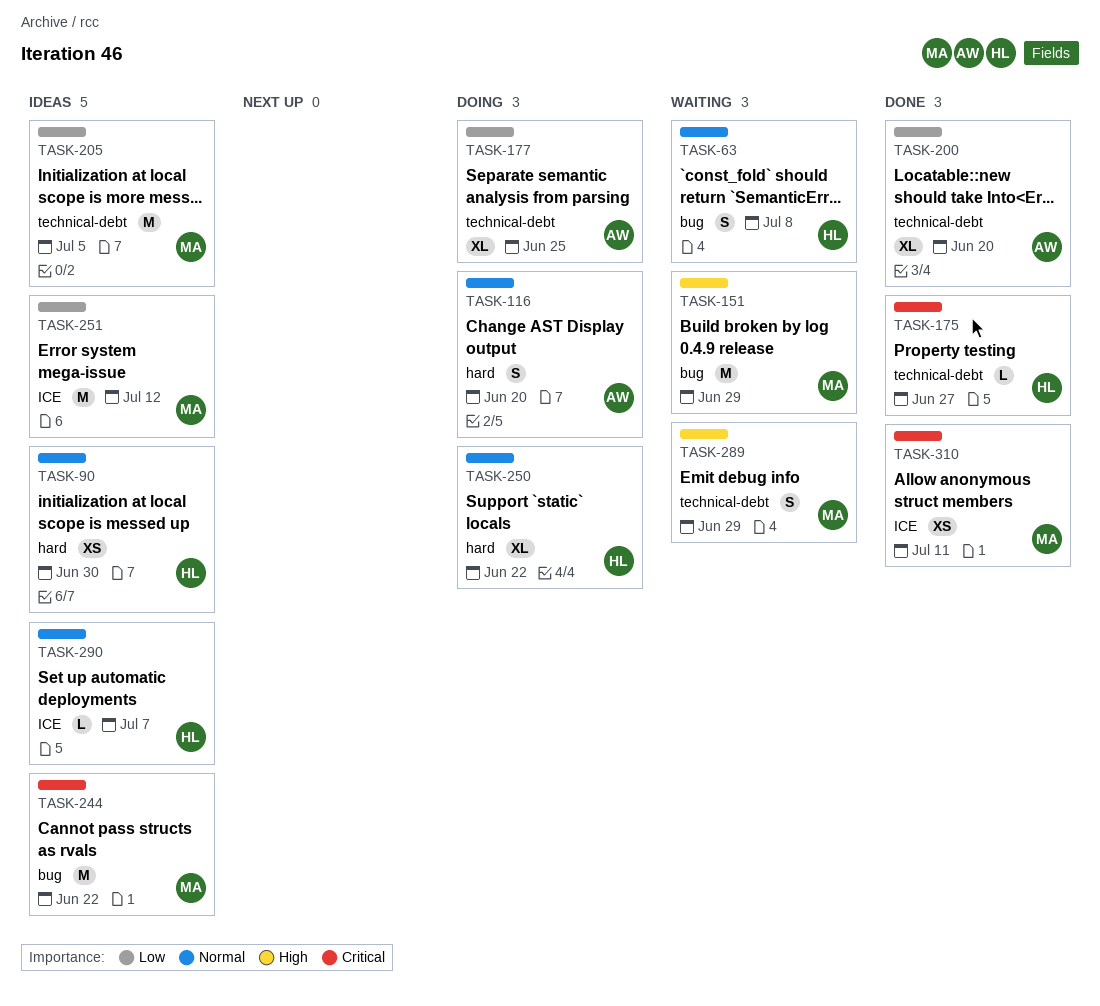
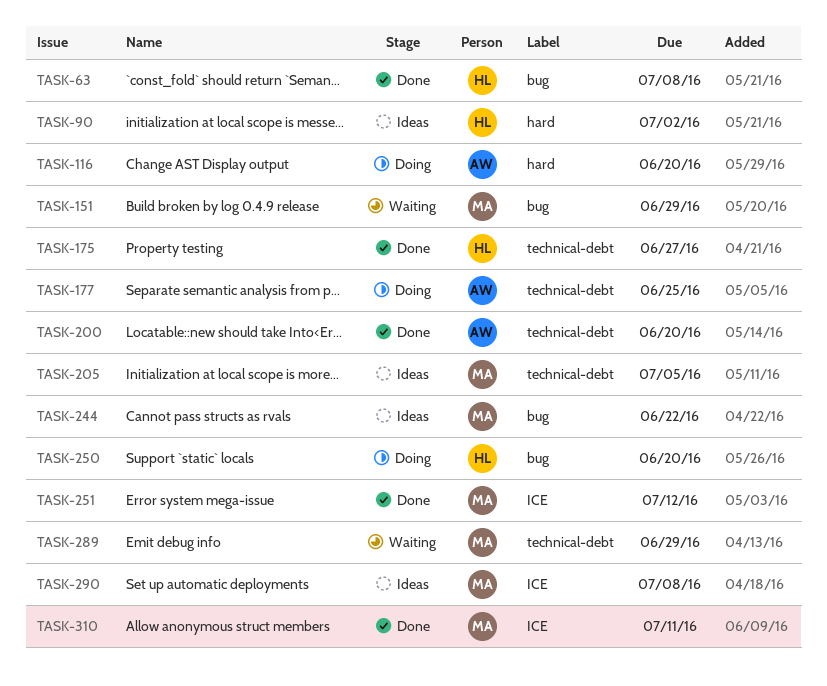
TASK-63, status: Waiting -> Done
TASK-90, due: Jun 30 -> Jul 2
TASK-250, label: hard -> bug
TASK-250, due: Jun 22 -> Jun 20
TASK-251, status: Ideas -> Done
TASK-290, owner: HL -> MA
TASK-290, due: Jul 7 -> Jul 8

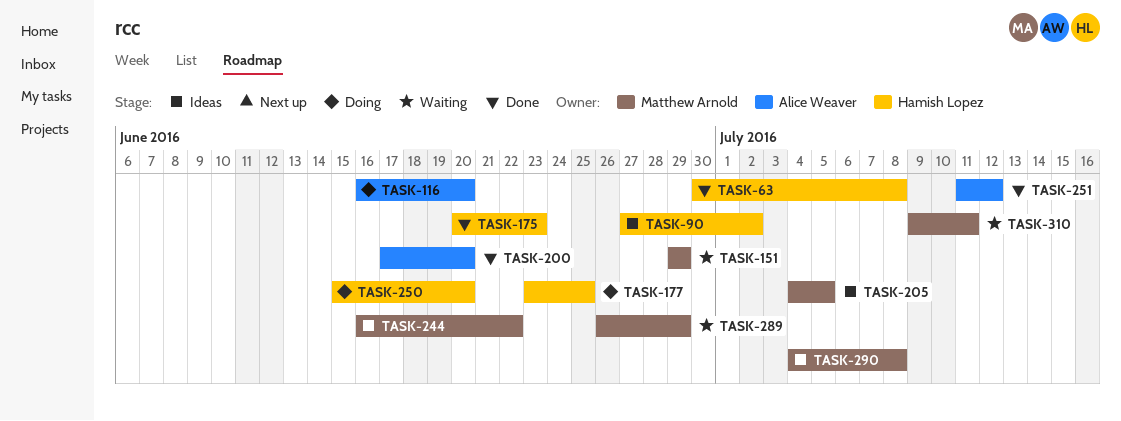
TASK-175, due: Jun 27 -> Jun 23
TASK-177, owner: Alice Weaver -> Hamish Lopez
TASK-251, owner: Matthew Arnold -> Alice Weaver
TASK-310, status: Done -> Waiting

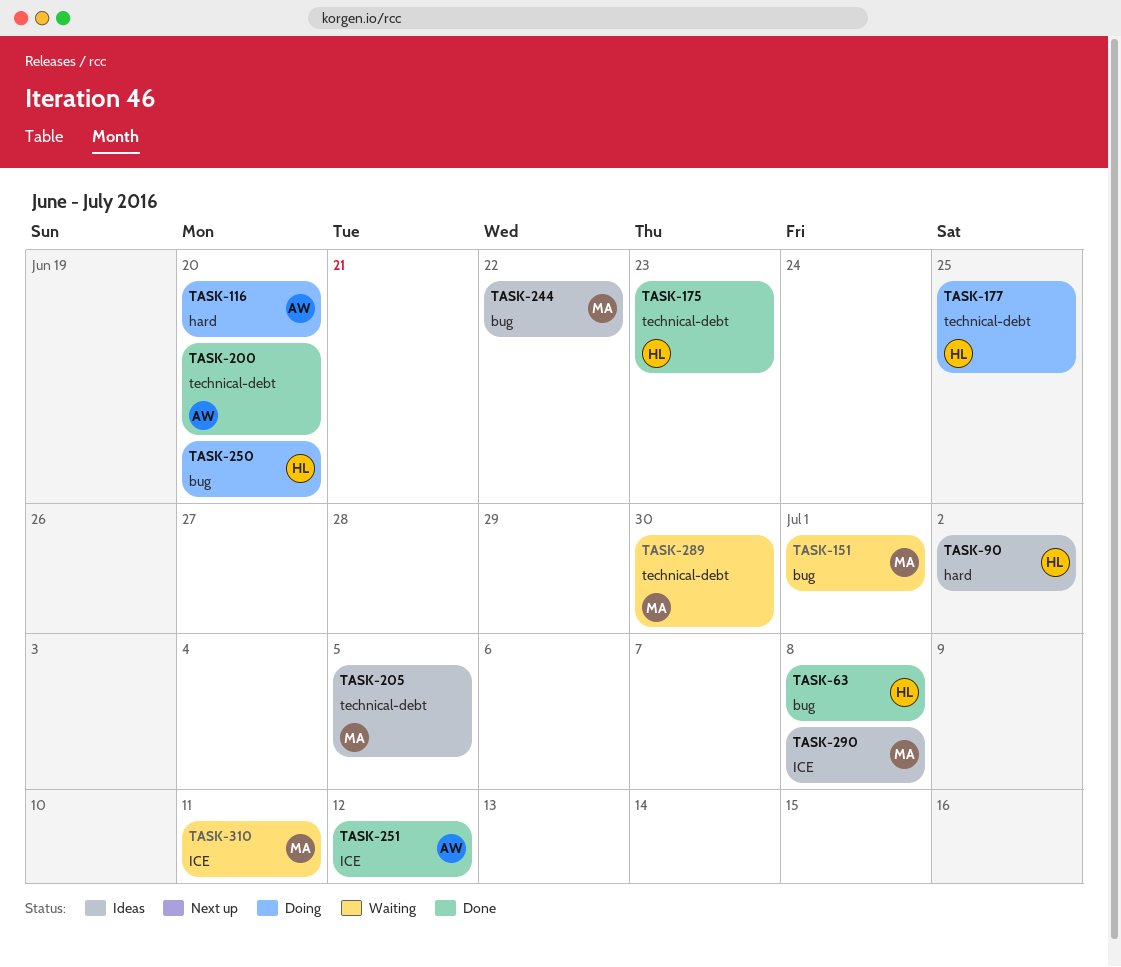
TASK-151, due: Jun 29 -> Jul 1
TASK-289, due: Jun 29 -> Jun 30

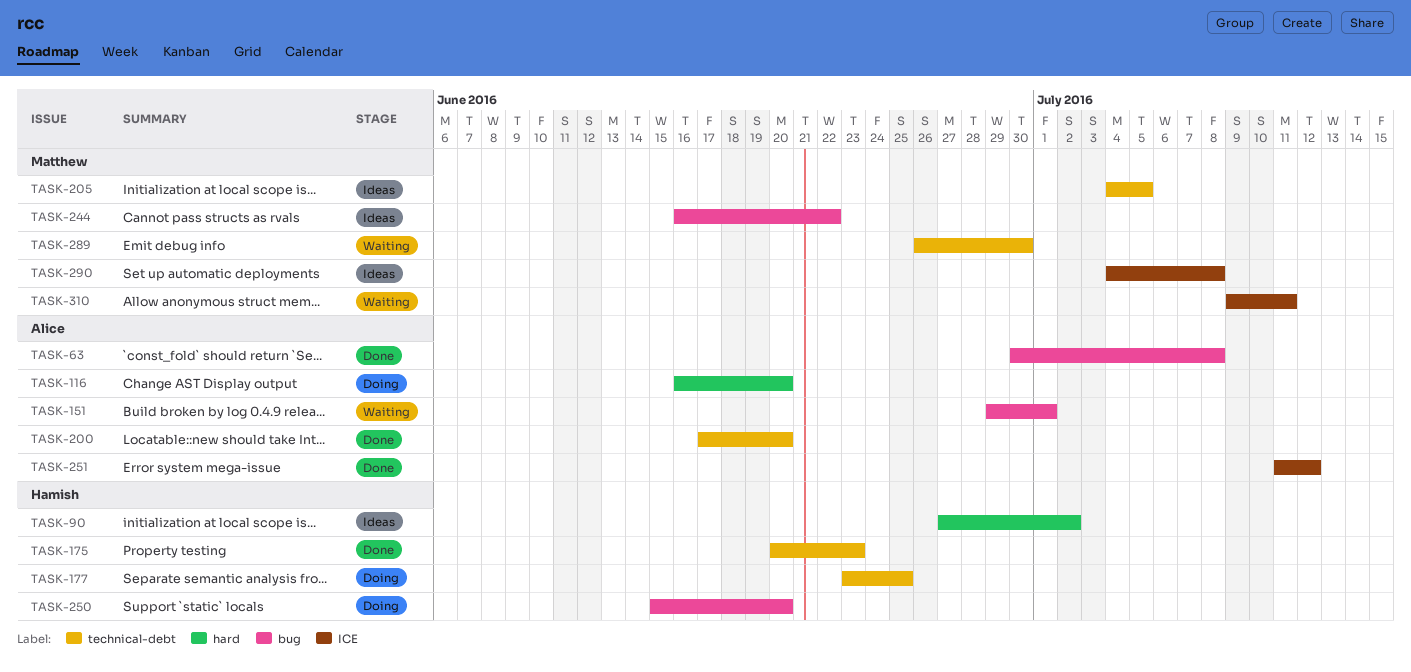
TASK-63, owner: Hamish -> Alice
TASK-151, owner: Matthew -> Alice

